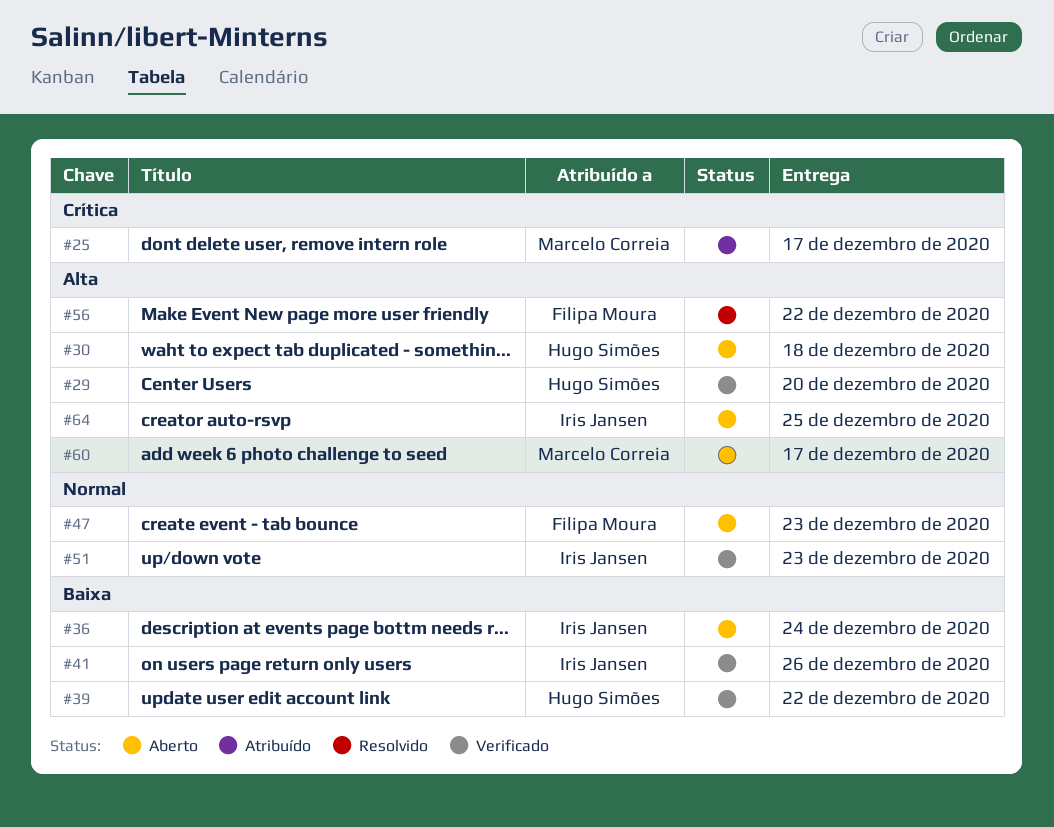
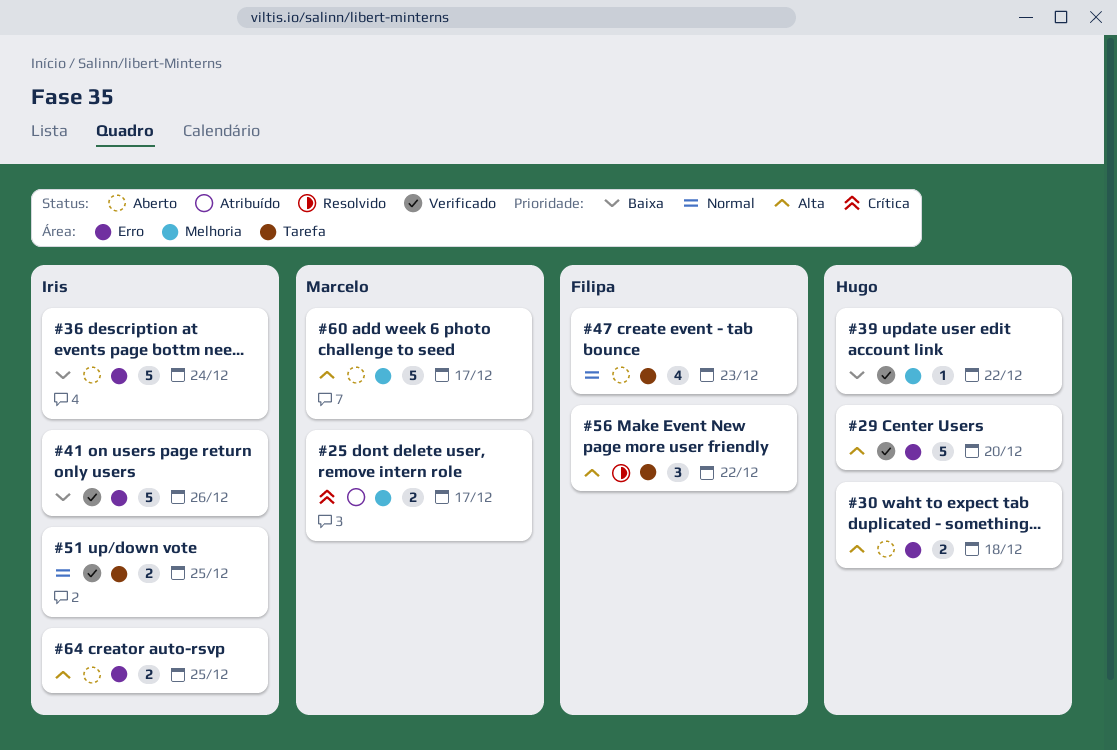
#51, due: Dec 23 -> Dec 25

